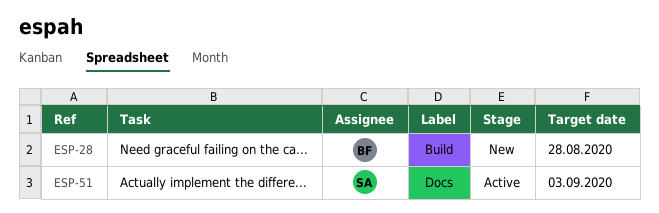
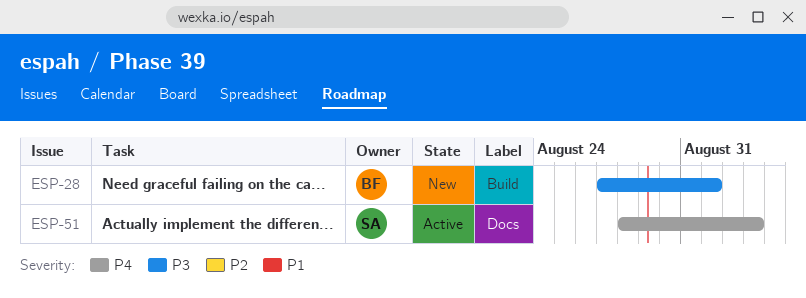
ESP-28, due: Aug 28 -> Sep 1

